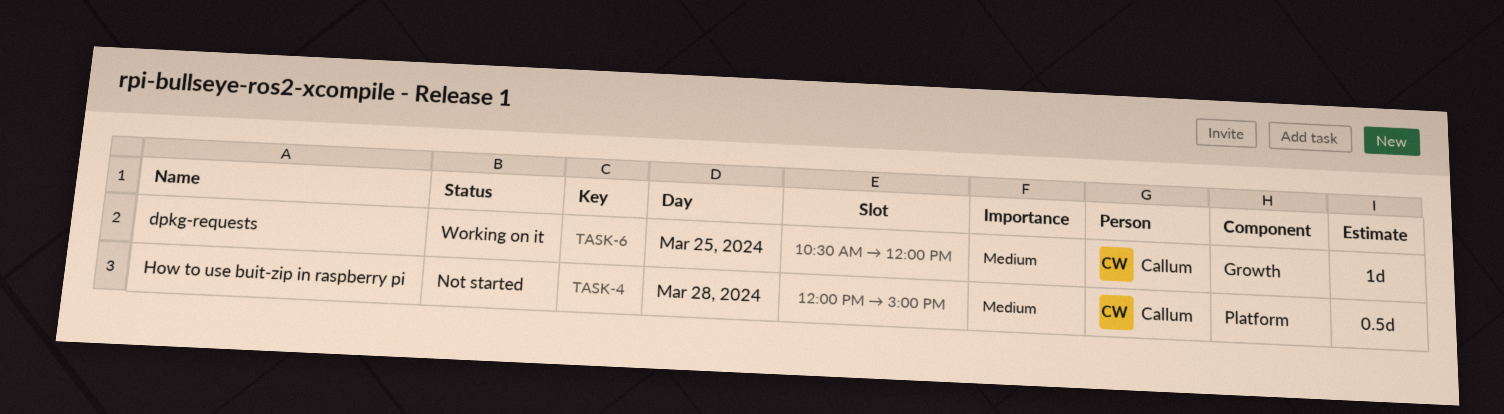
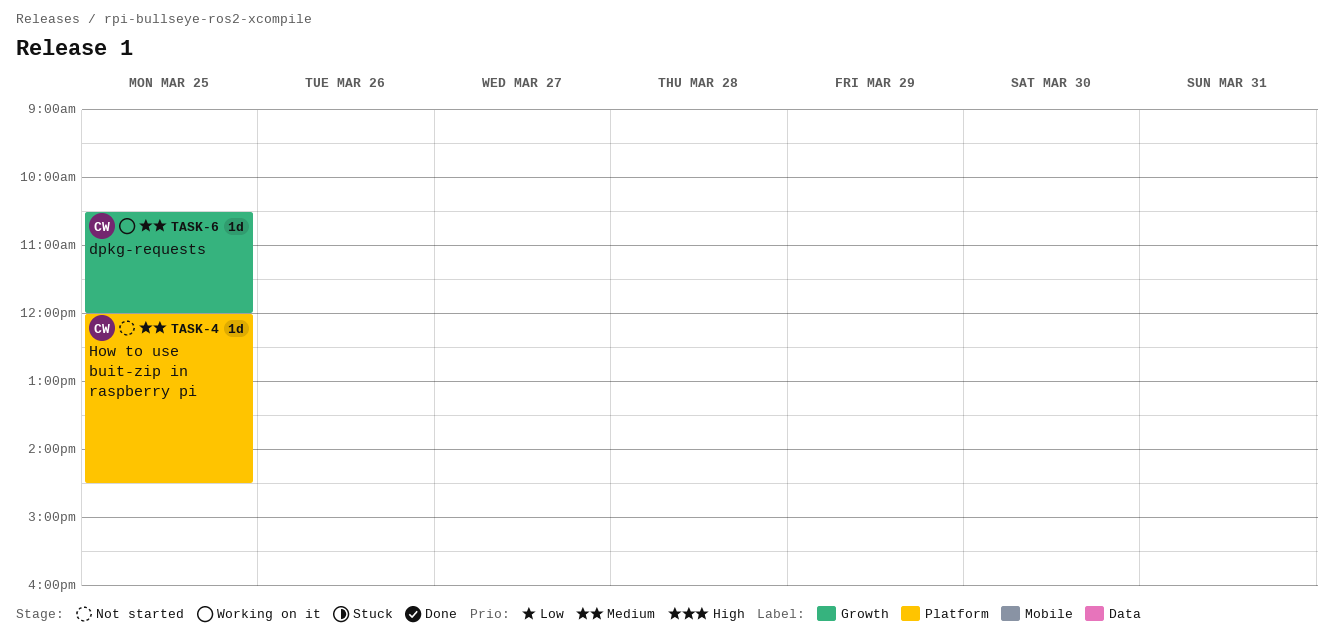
TASK-4, estimate: 0.5d -> 1d
TASK-4, day: Mar 28 -> Mar 25
TASK-4, ends: 15:00 -> 14:30

